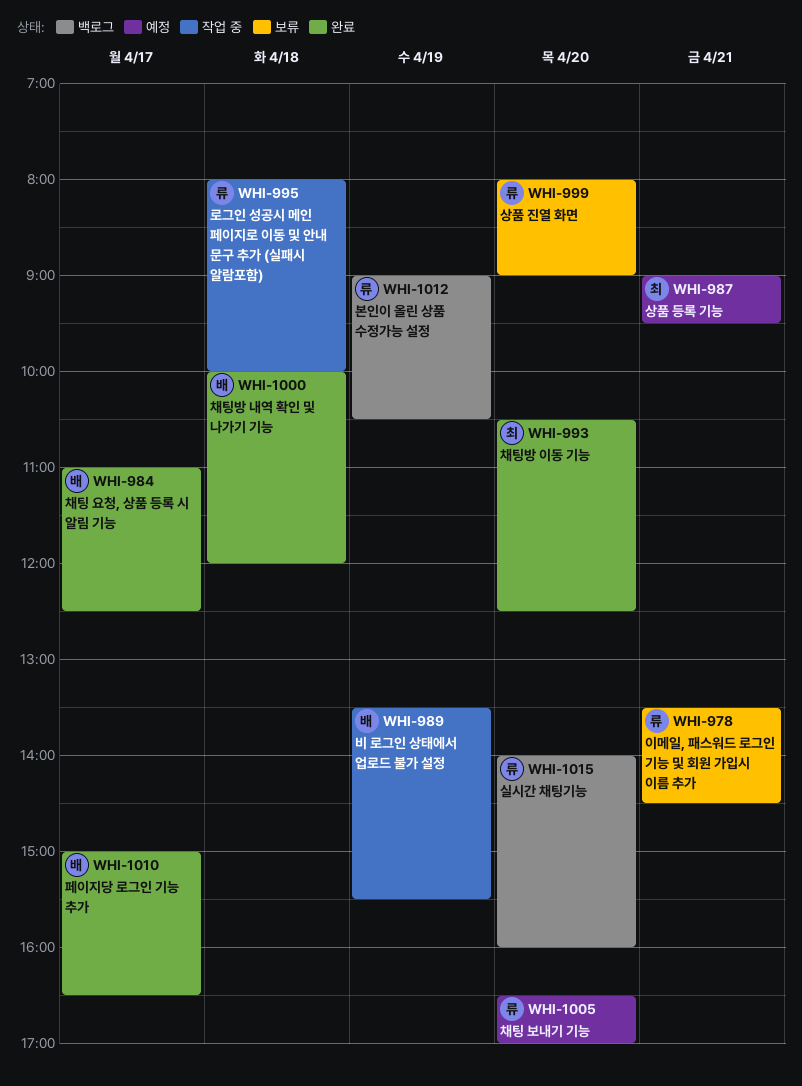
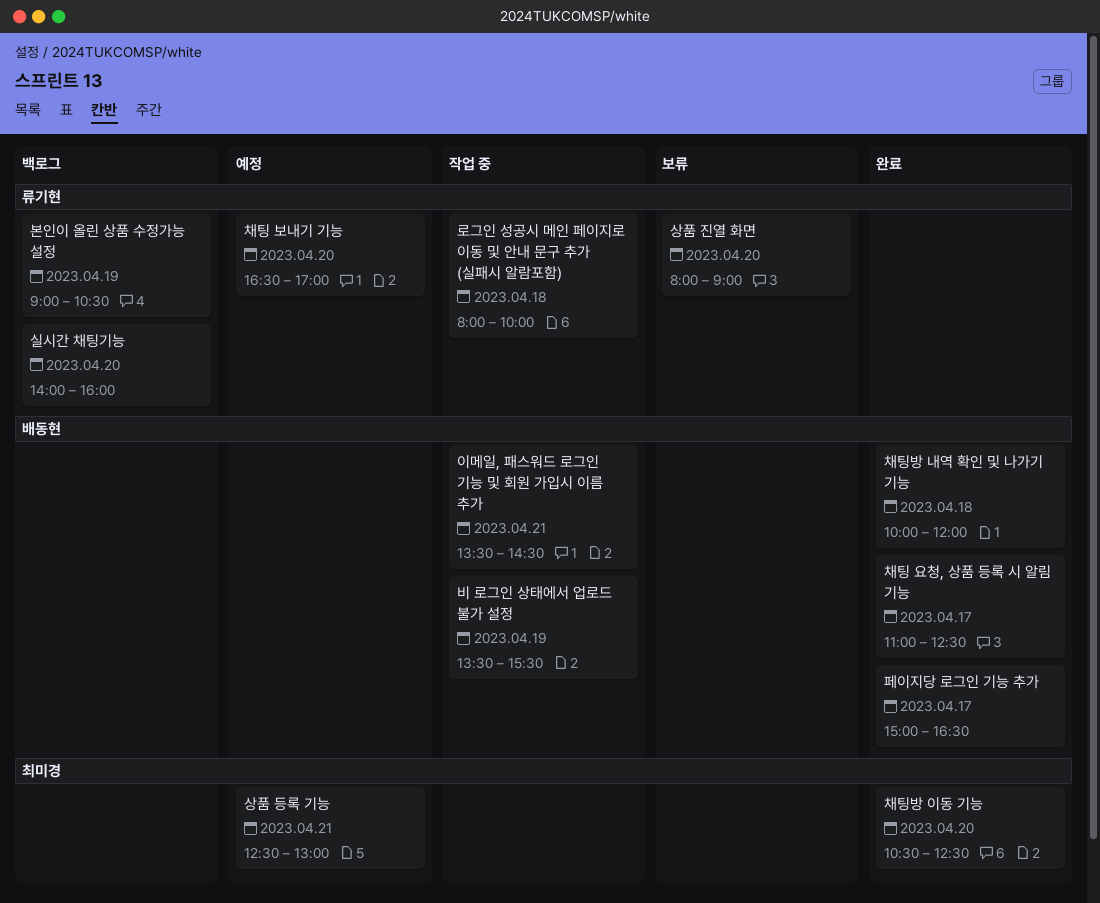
상품 등록 기능, begins: 09:00 -> 12:30
상품 등록 기능, ends: 09:30 -> 13:00
이메일, 패스워드 로그인 기능 및 회원 가입시 이름 추가, status: 보류 -> 작업 중
이메일, 패스워드 로그인 기능 및 회원 가입시 이름 추가, owner: 류기현 -> 배동현

